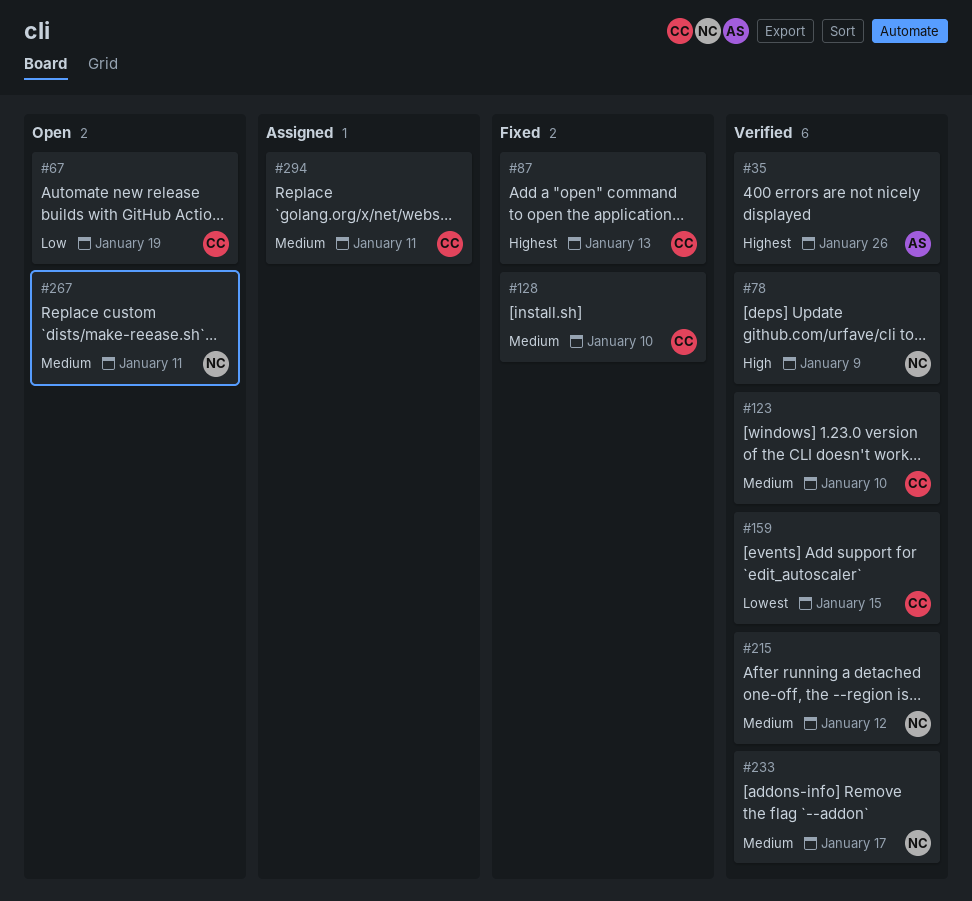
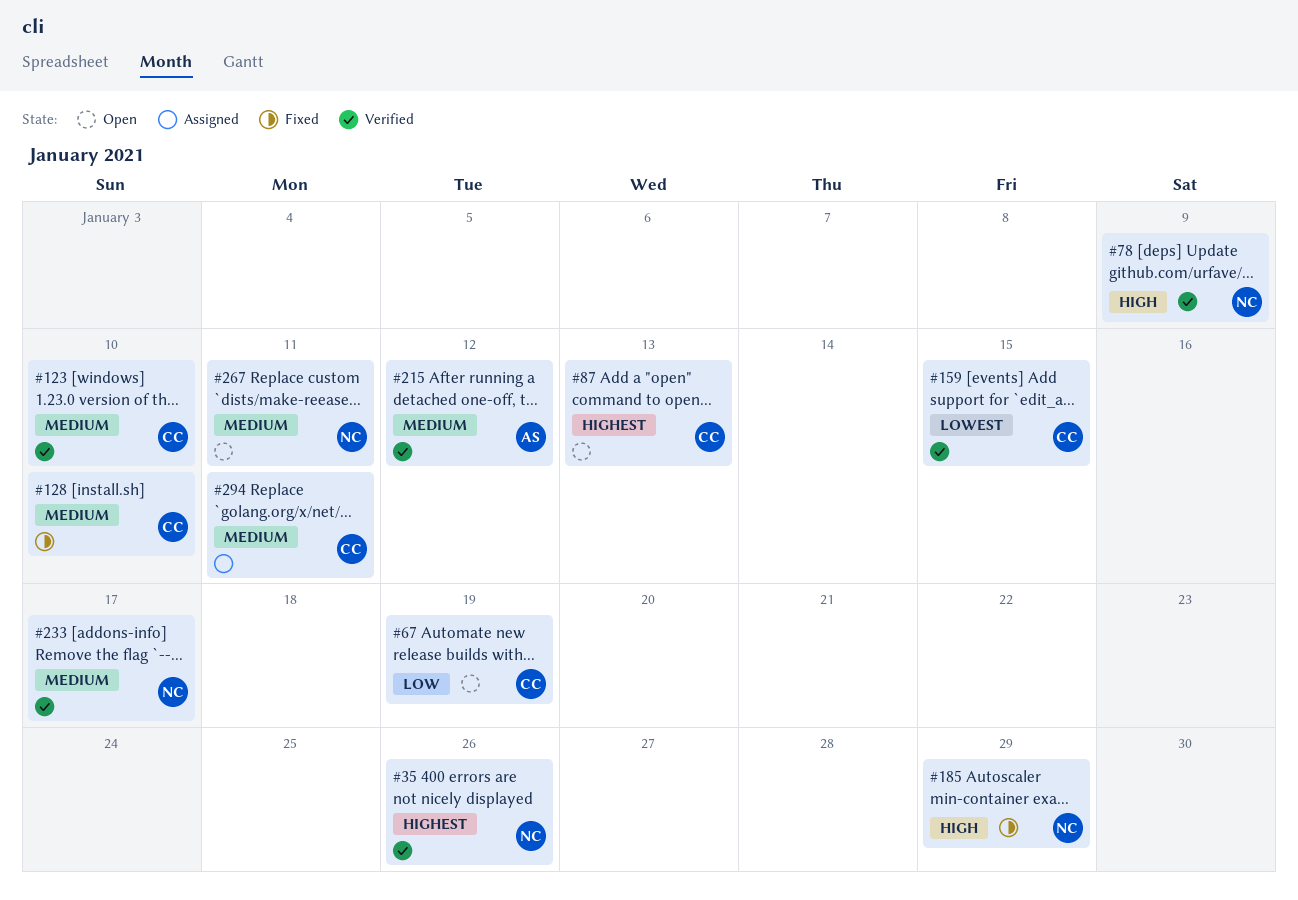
#35, owner: AS -> NC
#87, status: Fixed -> Open
#185: none -> present
#215, owner: NC -> AS

